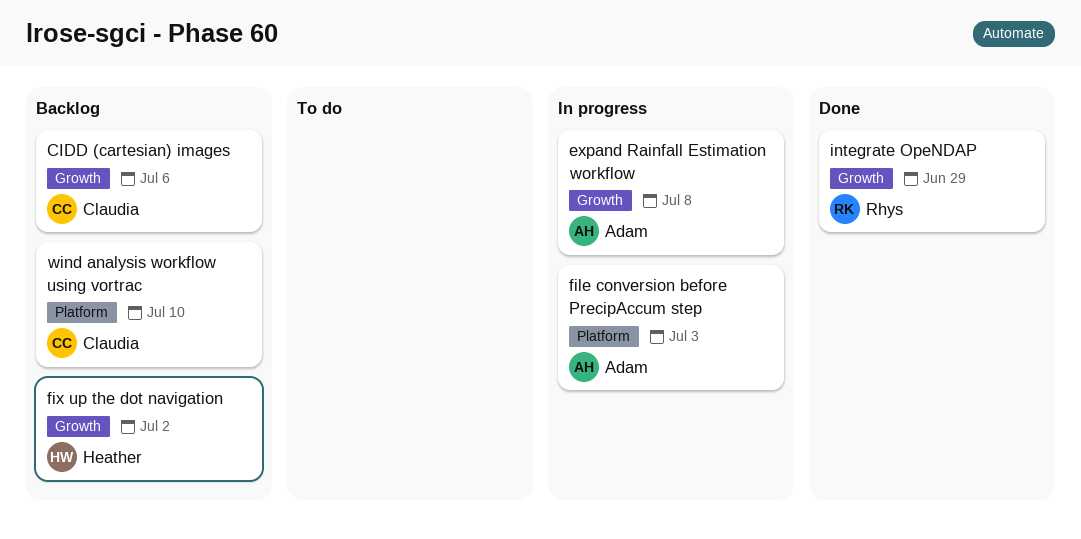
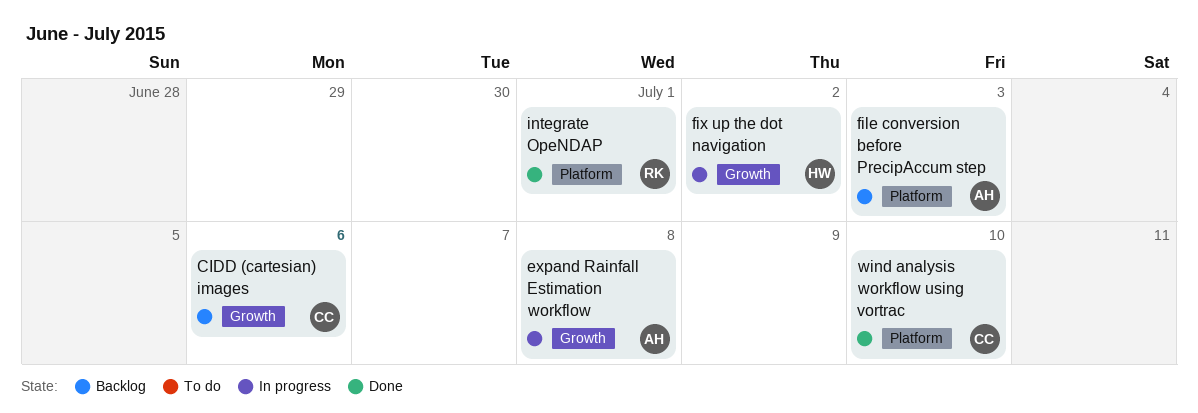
file conversion before PrecipAccum step, status: In progress -> Backlog
fix up the dot navigation, status: Backlog -> In progress
integrate OpeNDAP, label: Growth -> Platform
integrate OpeNDAP, due: Jun 29 -> Jul 1
wind analysis workflow using vortrac, status: Backlog -> Done

